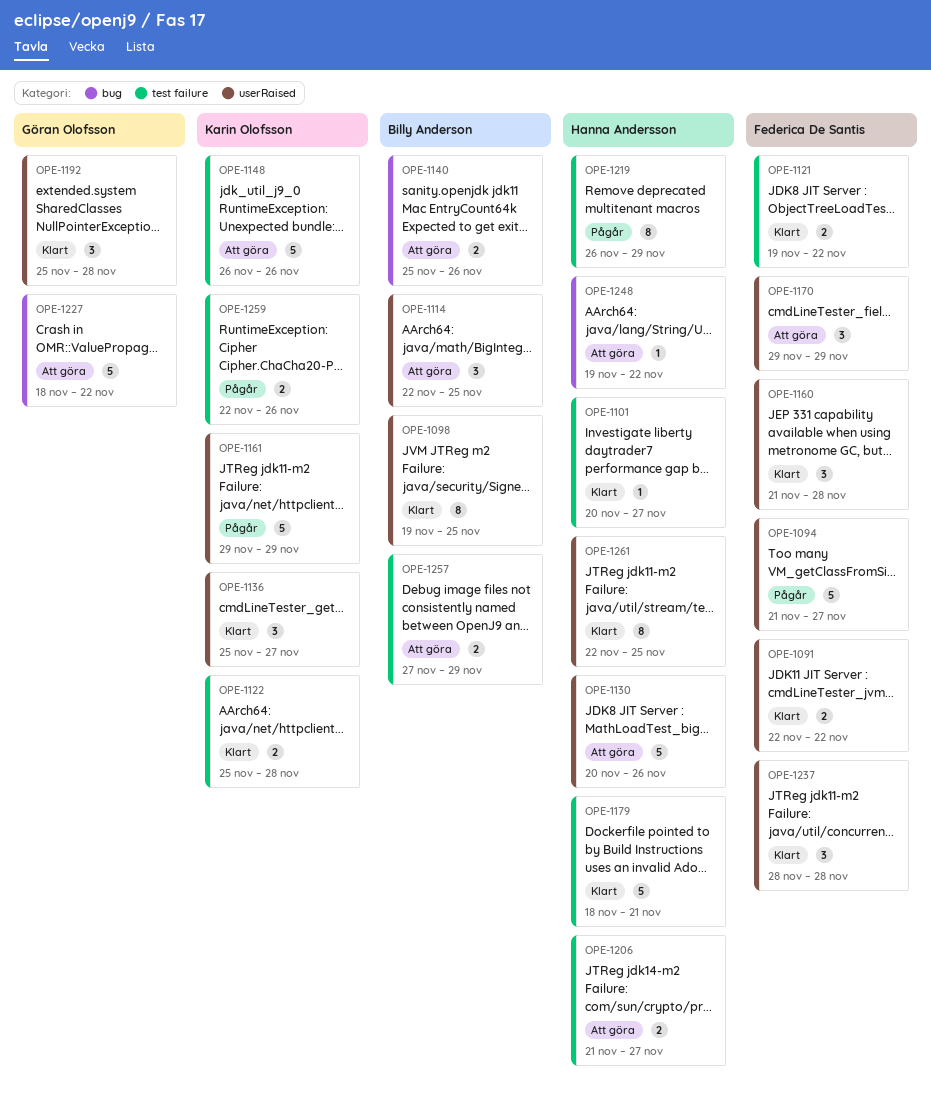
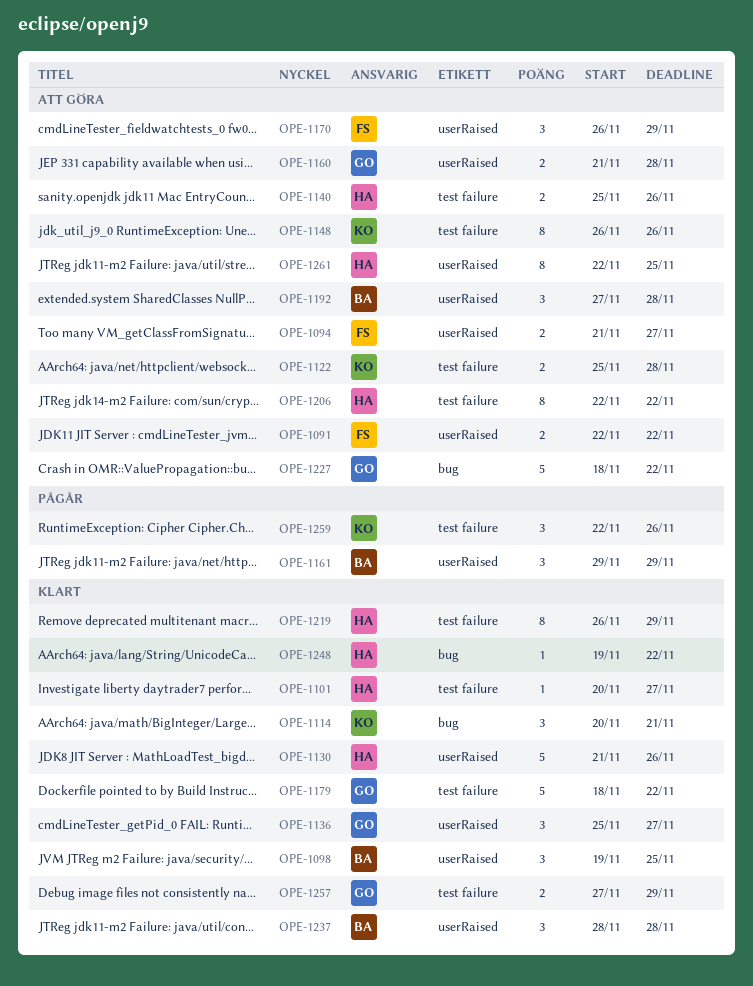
OPE-1091, status: Klart -> Att göra
OPE-1094, status: Pågår -> Att göra
OPE-1094, estimate: 5 -> 2
OPE-1098, estimate: 8 -> 3
OPE-1114, status: Att göra -> Klart
OPE-1114, owner: Billy Anderson -> Karin Olofsson
OPE-1114, label: userRaised -> bug
OPE-1114, start: Nov 22 -> Nov 20
OPE-1114, due: Nov 25 -> Nov 21
OPE-1121: present -> none
OPE-1122, status: Klart -> Att göra
OPE-1130, status: Att göra -> Klart
OPE-1130, start: Nov 20 -> Nov 21
OPE-1136, owner: Karin Olofsson -> Göran Olofsson
OPE-1140, owner: Billy Anderson -> Hanna Andersson
OPE-1140, label: bug -> test failure
OPE-1148, estimate: 5 -> 8
OPE-1160, status: Klart -> Att göra
OPE-1160, owner: Federica De Santis -> Göran Olofsson
OPE-1160, estimate: 3 -> 2
OPE-1161, owner: Karin Olofsson -> Billy Anderson
OPE-1161, estimate: 5 -> 3
OPE-1170, start: Nov 29 -> Nov 26
OPE-1179, owner: Hanna Andersson -> Göran Olofsson
OPE-1179, due: Nov 21 -> Nov 22
OPE-1192, status: Klart -> Att göra
OPE-1192, owner: Göran Olofsson -> Billy Anderson
OPE-1192, start: Nov 25 -> Nov 27
OPE-1206, estimate: 2 -> 8
OPE-1206, start: Nov 21 -> Nov 22
OPE-1206, due: Nov 27 -> Nov 22
OPE-1219, status: Pågår -> Klart
OPE-1237, owner: Federica De Santis -> Billy Anderson
OPE-1248, status: Att göra -> Klart
OPE-1257, status: Att göra -> Klart
OPE-1257, owner: Billy Anderson -> Göran Olofsson
OPE-1259, estimate: 2 -> 3
OPE-1261, status: Klart -> Att göra

